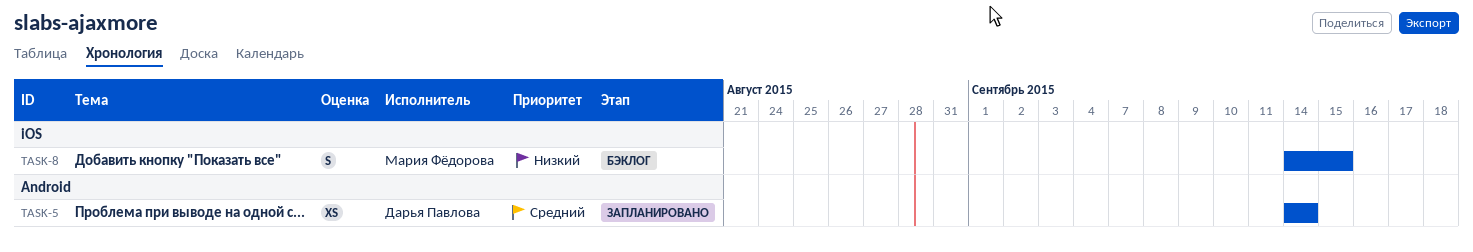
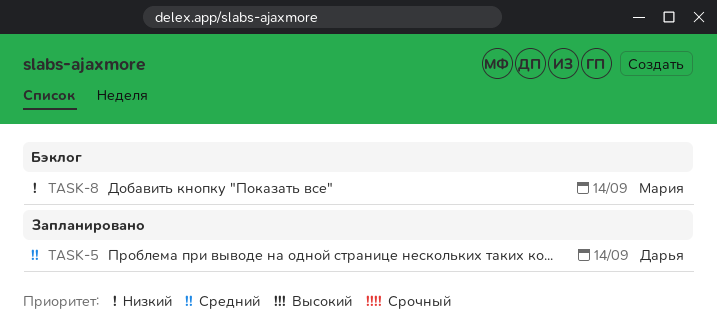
TASK-8, due: Sep 15 -> Sep 14

